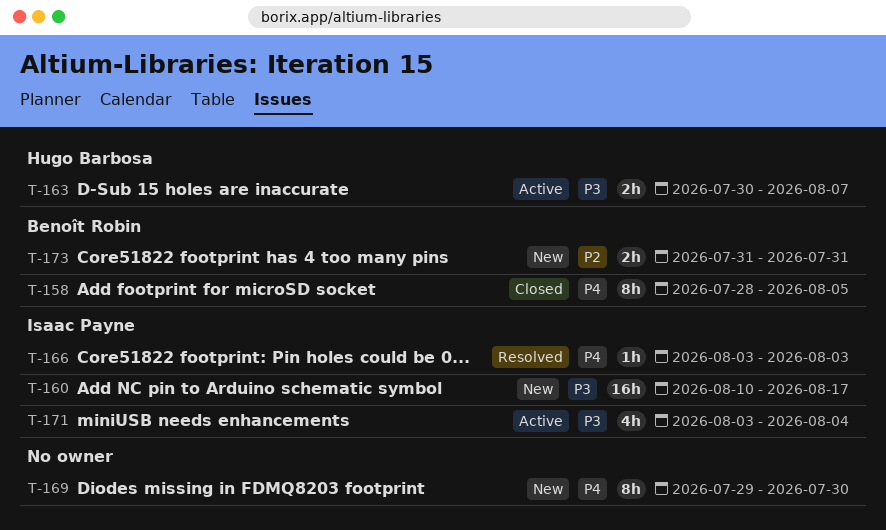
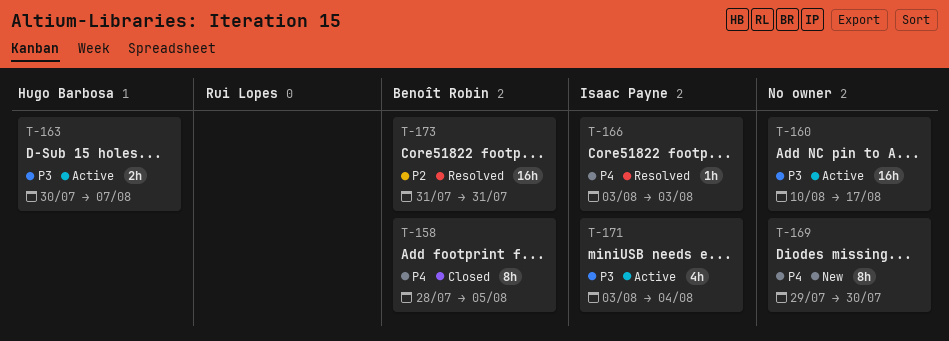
T-160, status: New -> Active
T-160, owner: Isaac Payne -> none
T-173, status: New -> Resolved
T-173, estimate: 2h -> 16h

